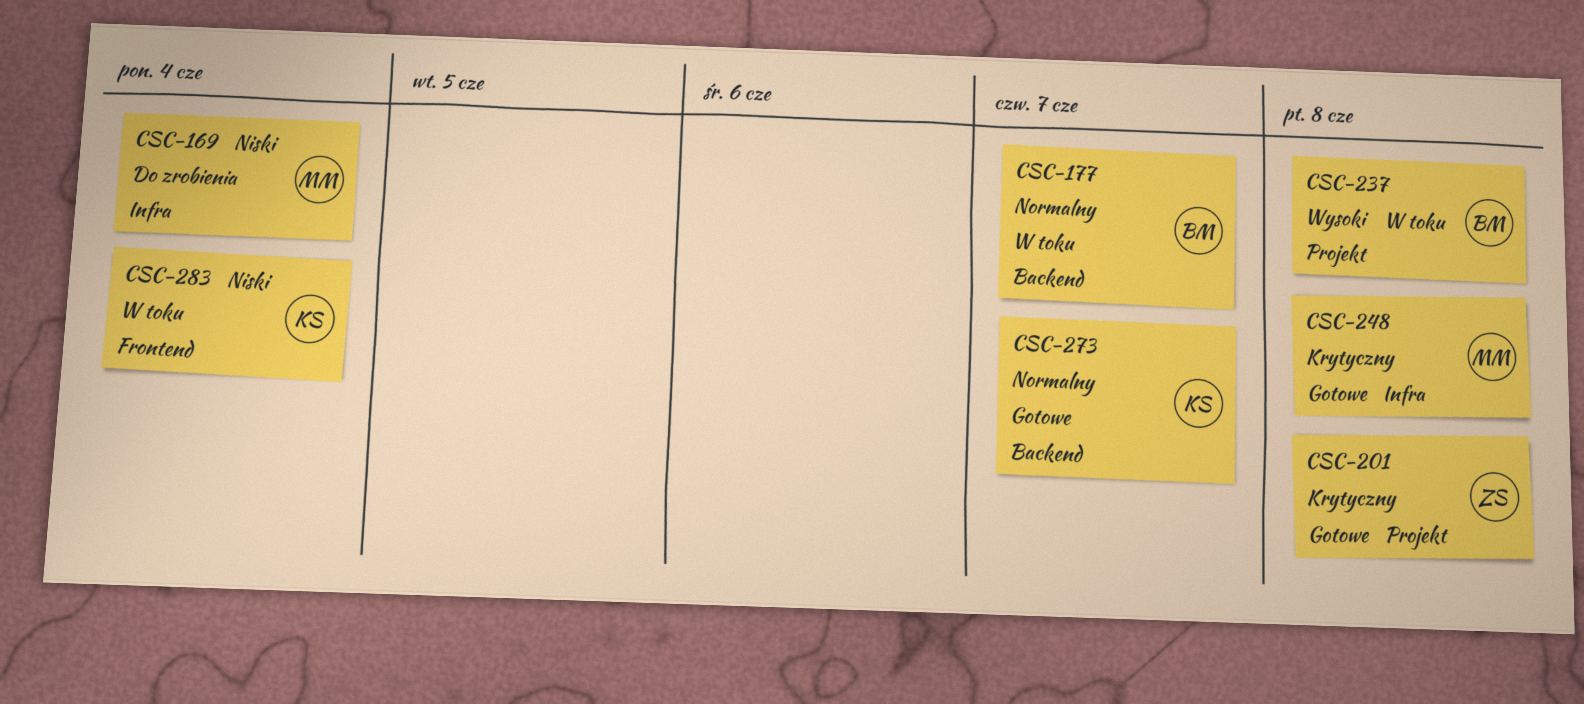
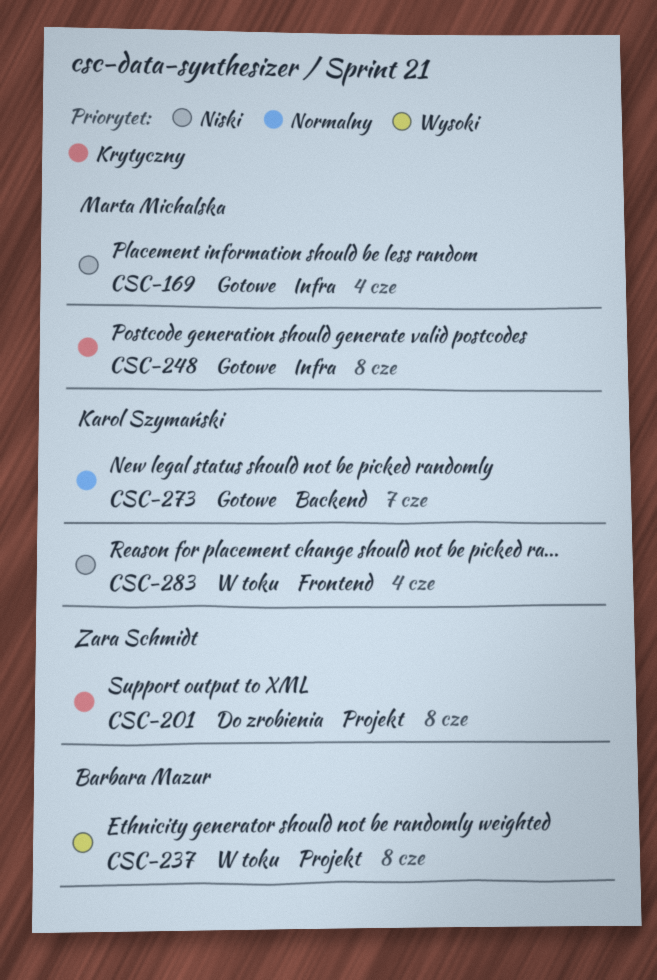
CSC-169, status: Do zrobienia -> Gotowe
CSC-177: present -> none
CSC-201, status: Gotowe -> Do zrobienia

